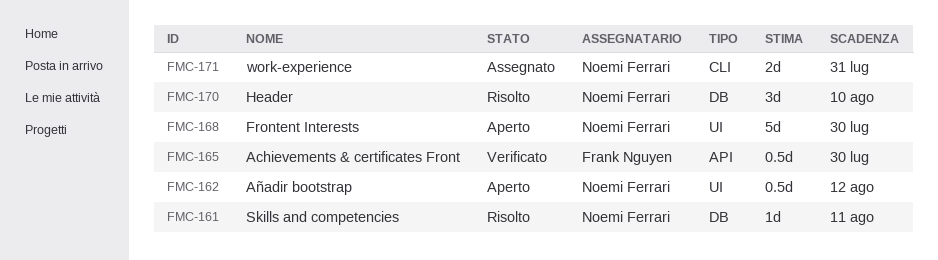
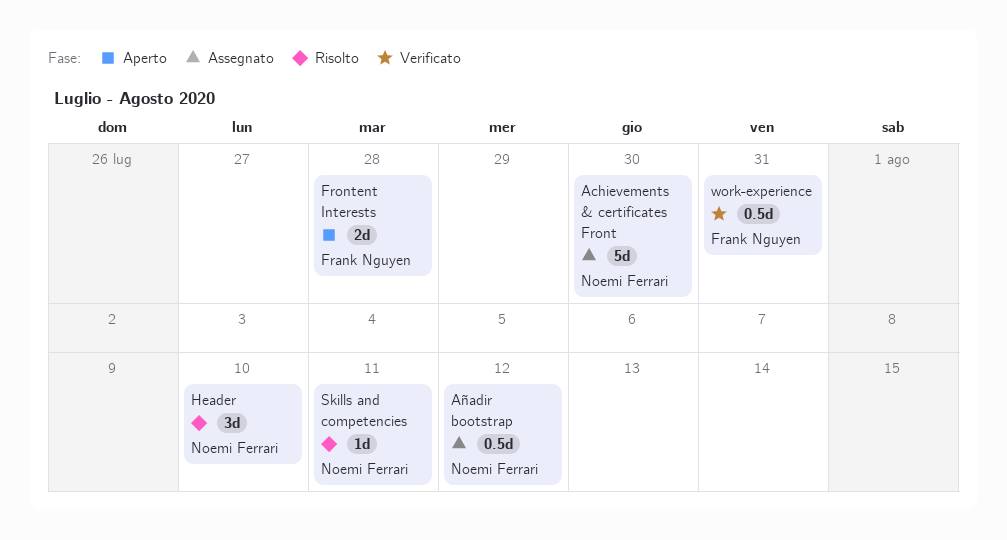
Achievements & certificates Front, status: Verificato -> Assegnato
Achievements & certificates Front, owner: Frank Nguyen -> Noemi Ferrari
Achievements & certificates Front, estimate: 0.5d -> 5d
Añadir bootstrap, status: Aperto -> Assegnato
Frontent Interests, owner: Noemi Ferrari -> Frank Nguyen
Frontent Interests, estimate: 5d -> 2d
Frontent Interests, due: Jul 30 -> Jul 28
work-experience, status: Assegnato -> Verificato
work-experience, owner: Noemi Ferrari -> Frank Nguyen
work-experience, estimate: 2d -> 0.5d

